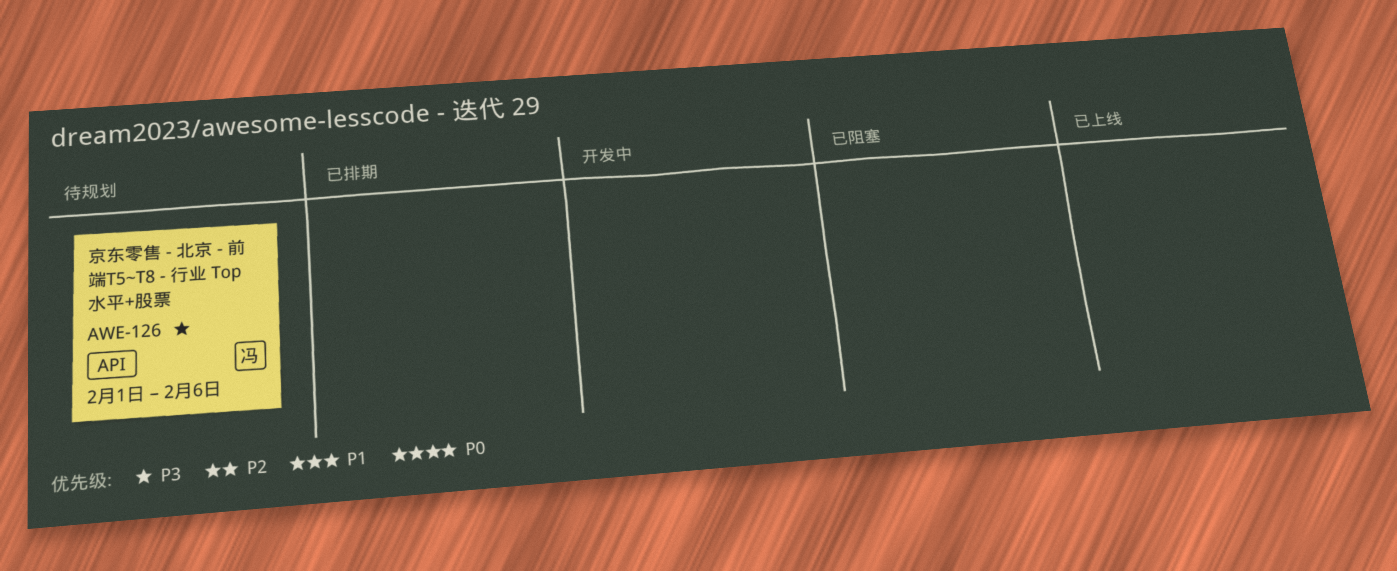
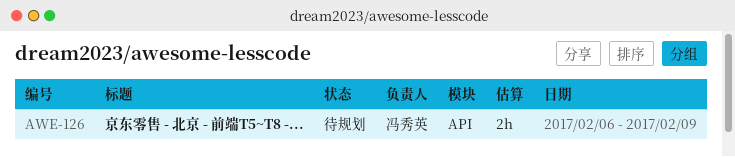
AWE-126, start: Feb 1 -> Feb 6
AWE-126, due: Feb 6 -> Feb 9

